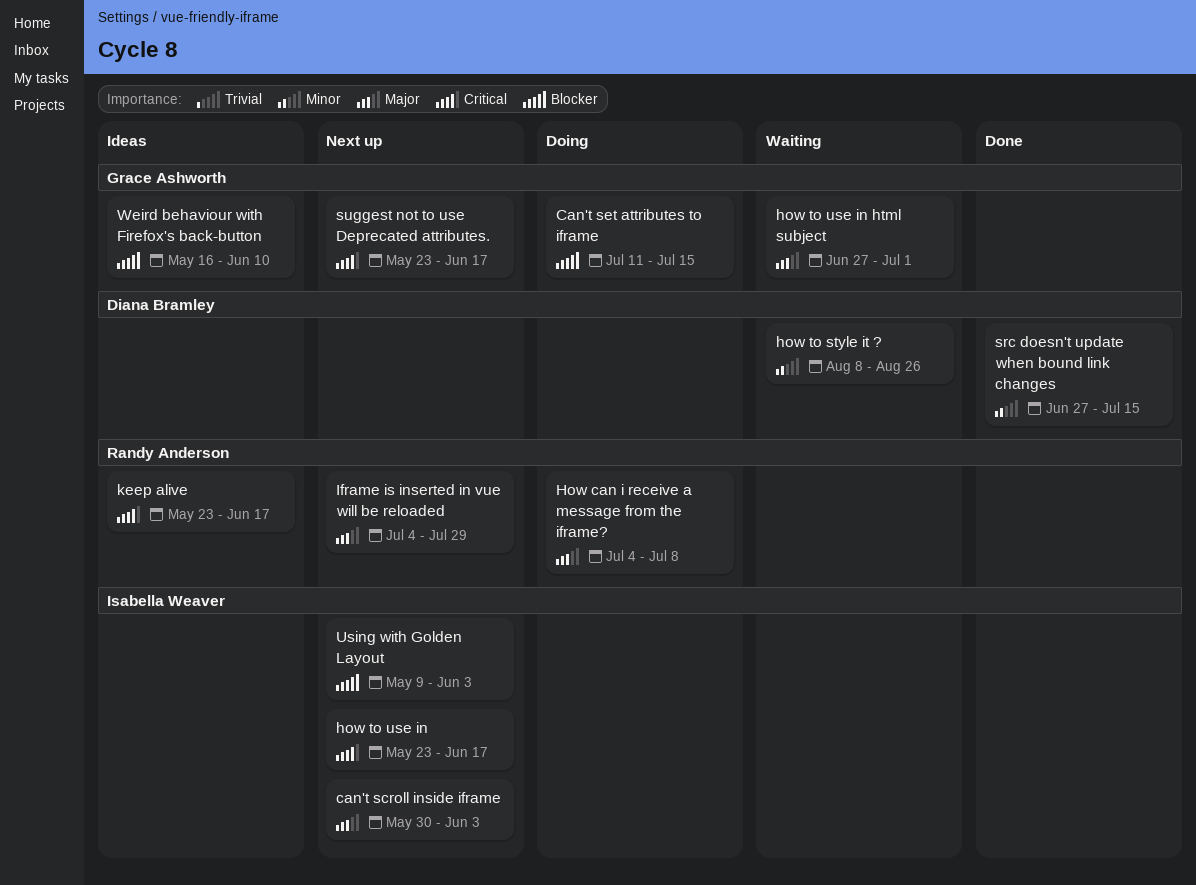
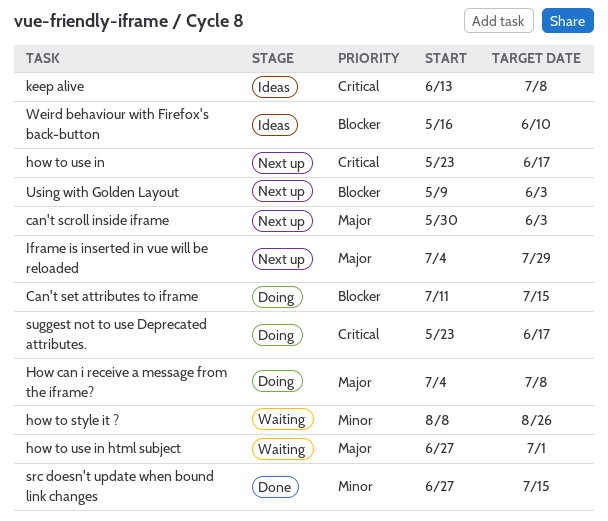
keep alive, start: May 23 -> Jun 13
keep alive, due: Jun 17 -> Jul 8
suggest not to use Deprecated attributes., status: Next up -> Doing

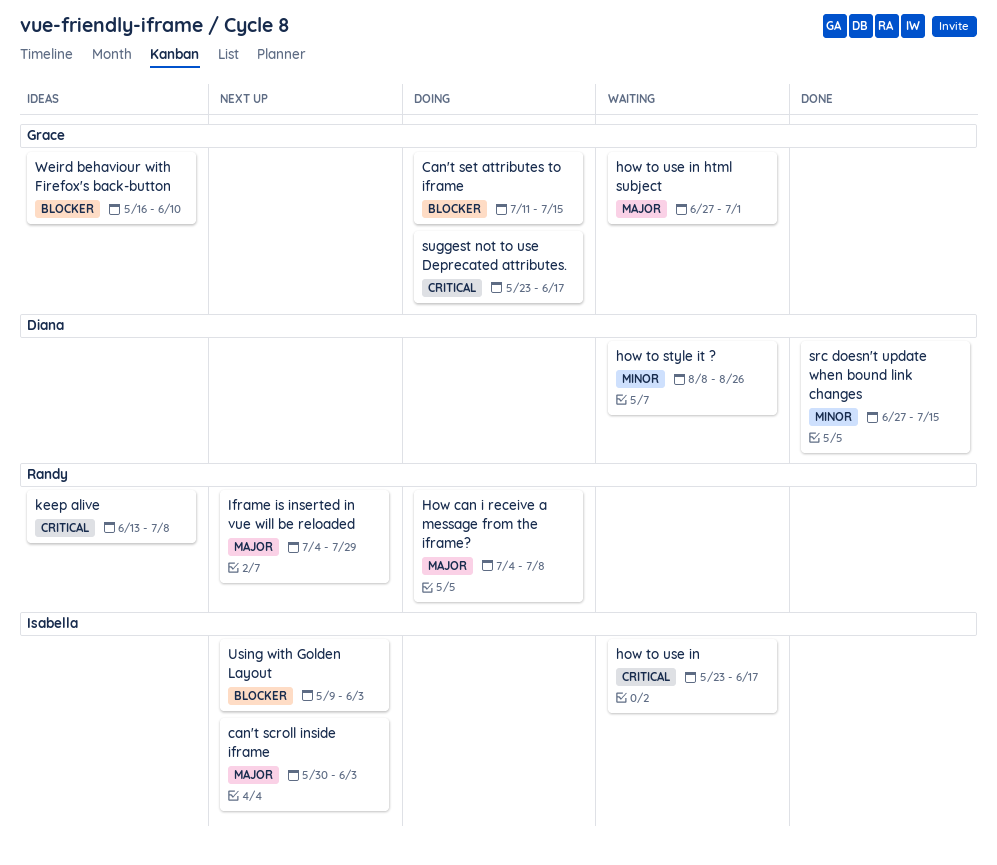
how to use in, status: Next up -> Waiting

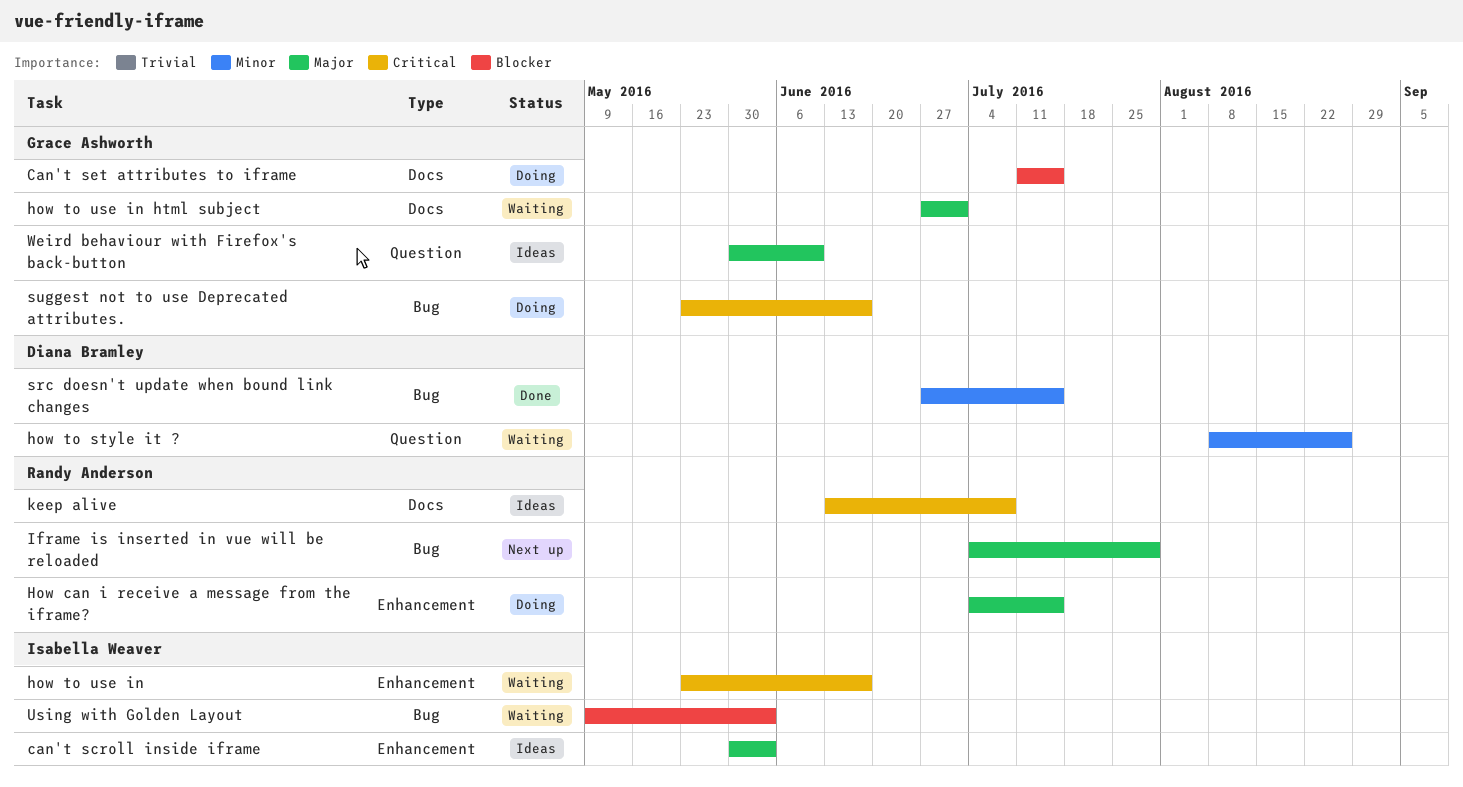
can't scroll inside iframe, status: Next up -> Ideas
How can i receive a message from the iframe?, due: Jul 8 -> Jul 15
Using with Golden Layout, status: Next up -> Waiting
Weird behaviour with Firefox's back-button, priority: Blocker -> Major
Weird behaviour with Firefox's back-button, start: May 16 -> May 30

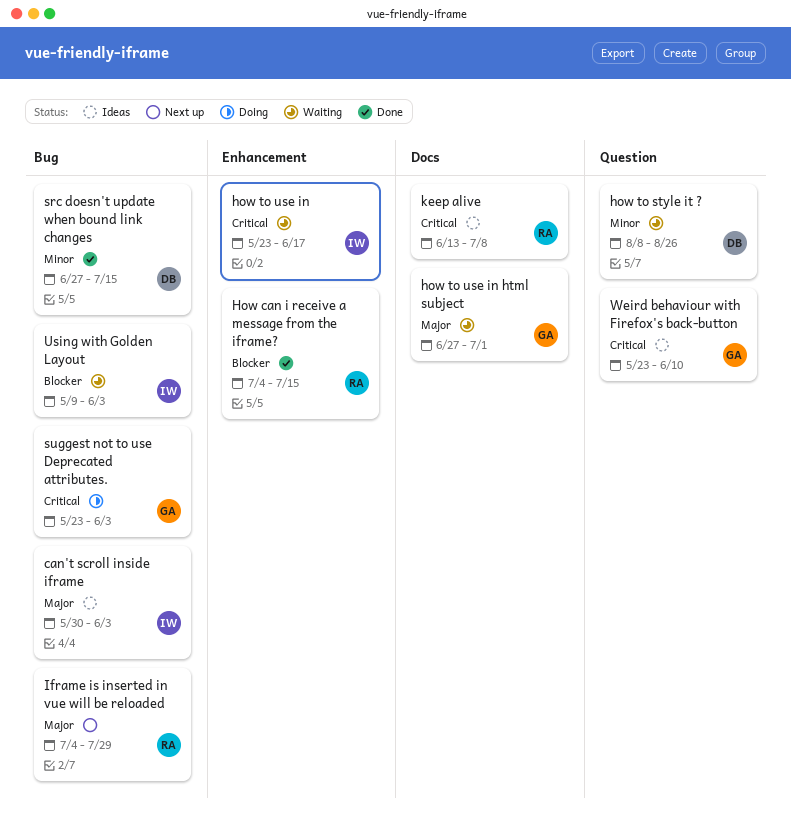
can't scroll inside iframe, label: Enhancement -> Bug
Can't set attributes to iframe: present -> none
How can i receive a message from the iframe?, status: Doing -> Done
How can i receive a message from the iframe?, priority: Major -> Blocker
suggest not to use Deprecated attributes., due: Jun 17 -> Jun 3
Weird behaviour with Firefox's back-button, priority: Major -> Critical
Weird behaviour with Firefox's back-button, start: May 30 -> May 23

